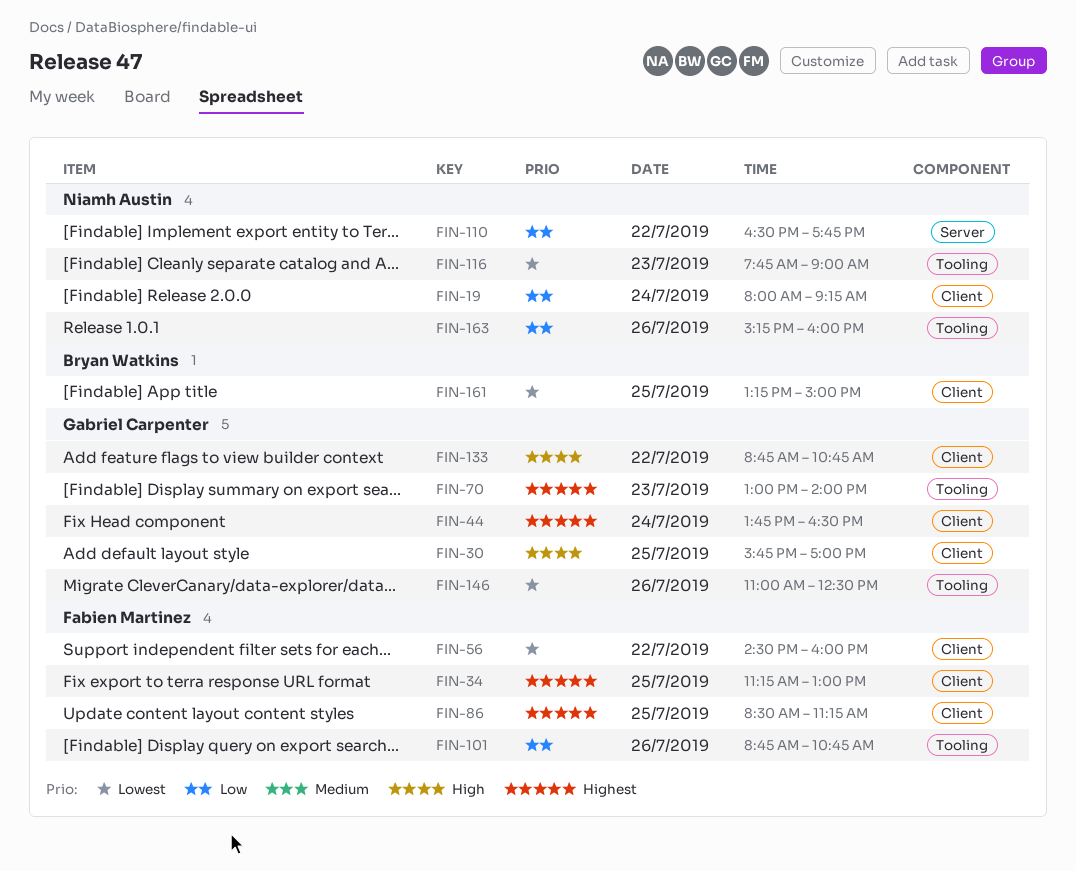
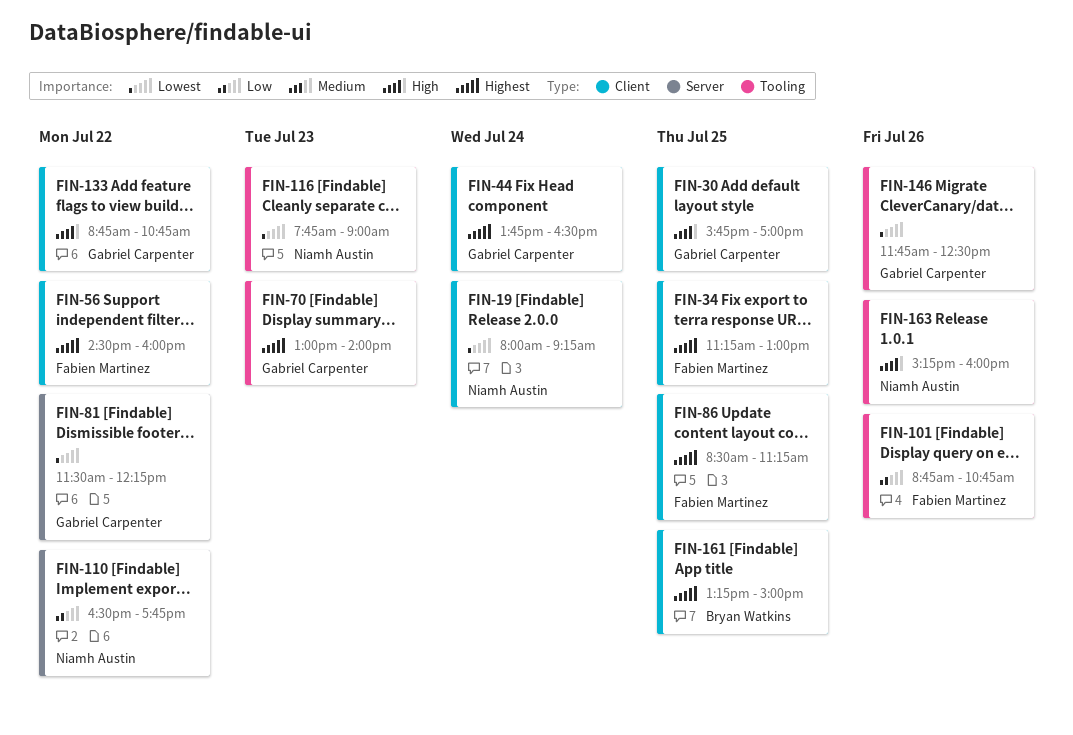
FIN-19, priority: Low -> Lowest
FIN-56, priority: Lowest -> Highest
FIN-81: none -> present
FIN-146, begins: 11:00 -> 11:45
FIN-161, priority: Lowest -> Highest
FIN-163, priority: Low -> High

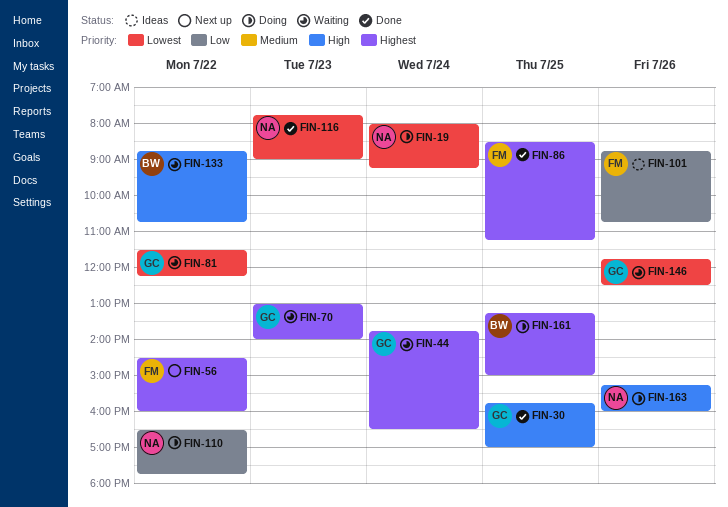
FIN-34: present -> none
FIN-133, owner: Gabriel Carpenter -> Bryan Watkins

